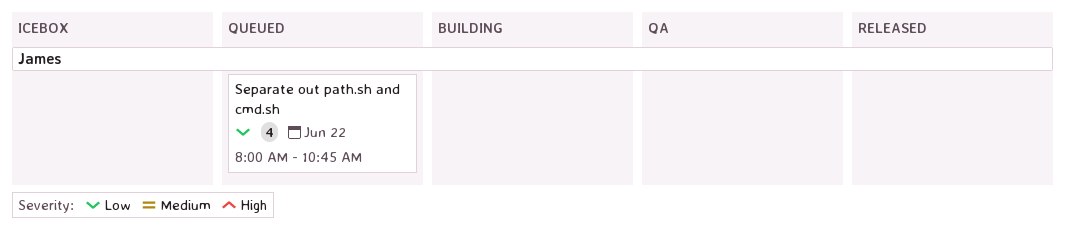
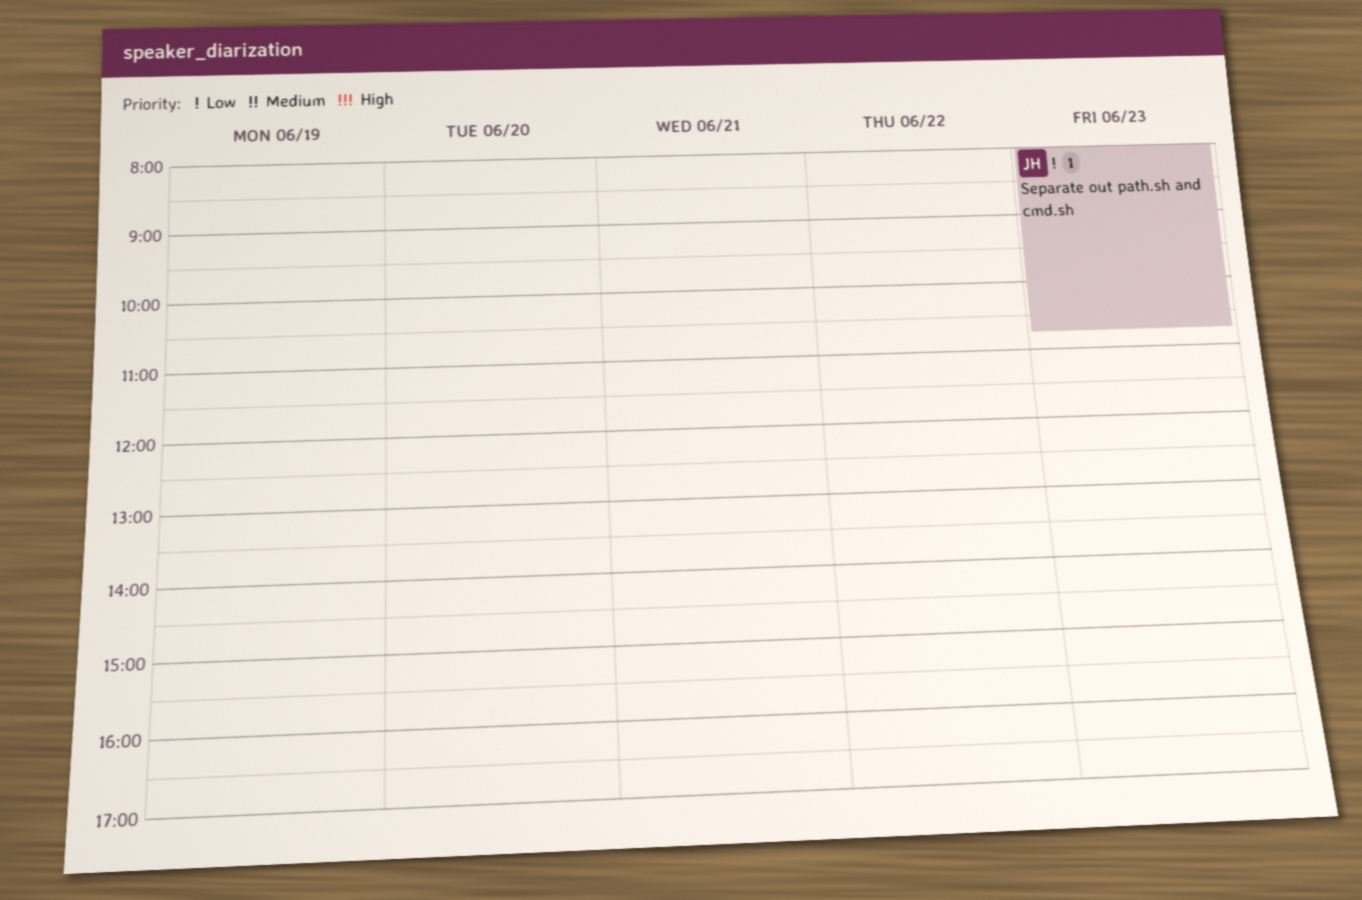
Separate out path.sh and cmd.sh, estimate: 4 -> 1
Separate out path.sh and cmd.sh, day: Jun 22 -> Jun 23

